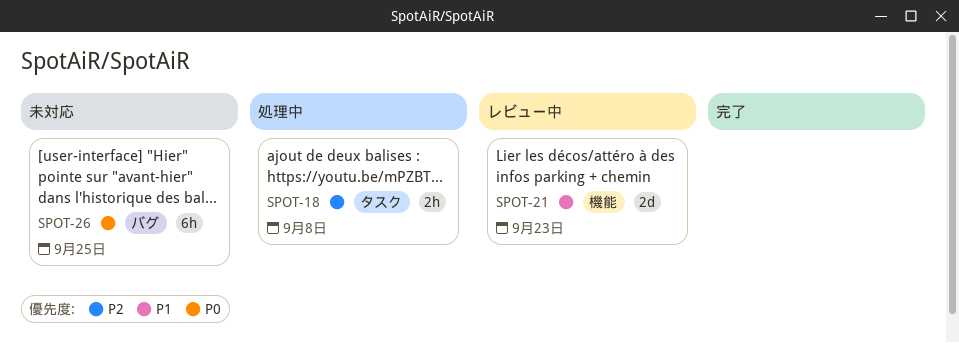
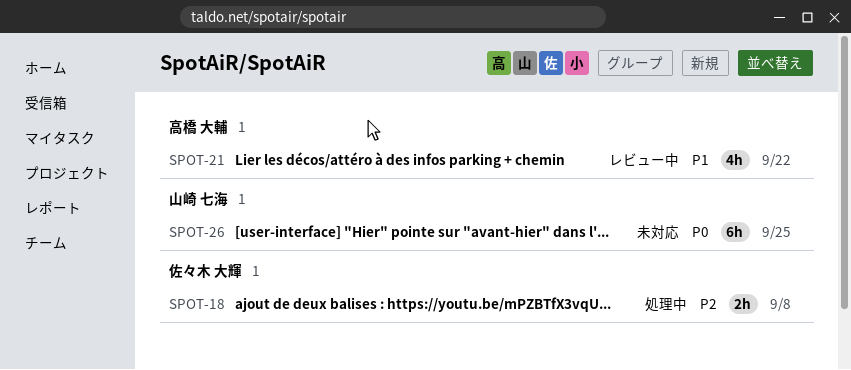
SPOT-21, estimate: 2d -> 4h
SPOT-21, due: Sep 23 -> Sep 22

